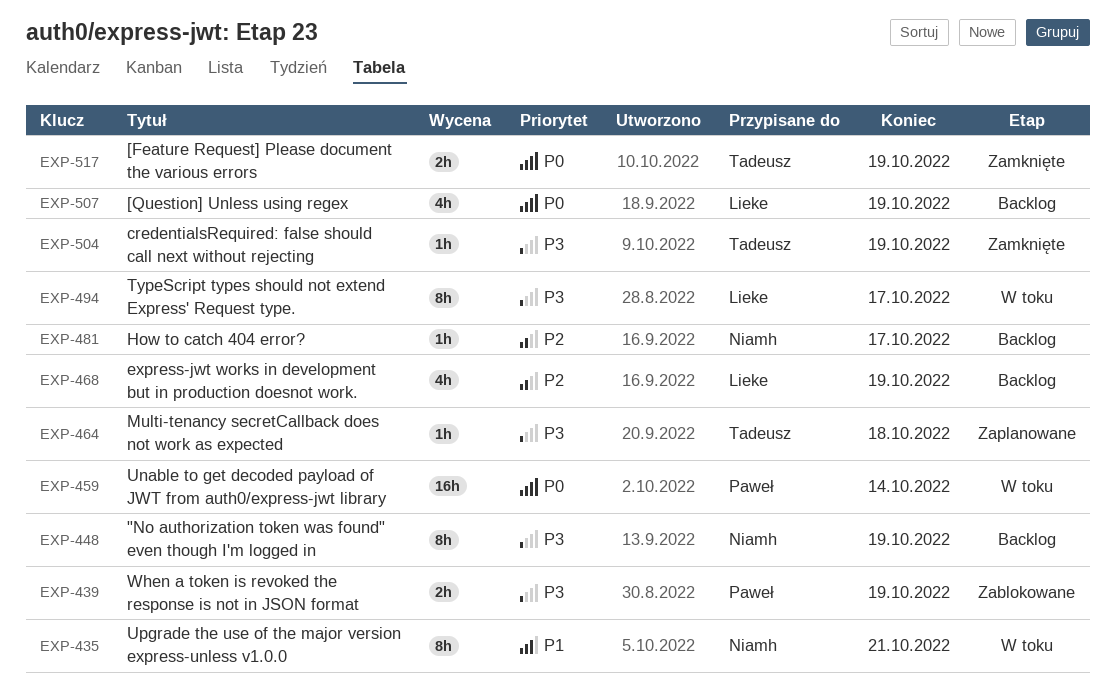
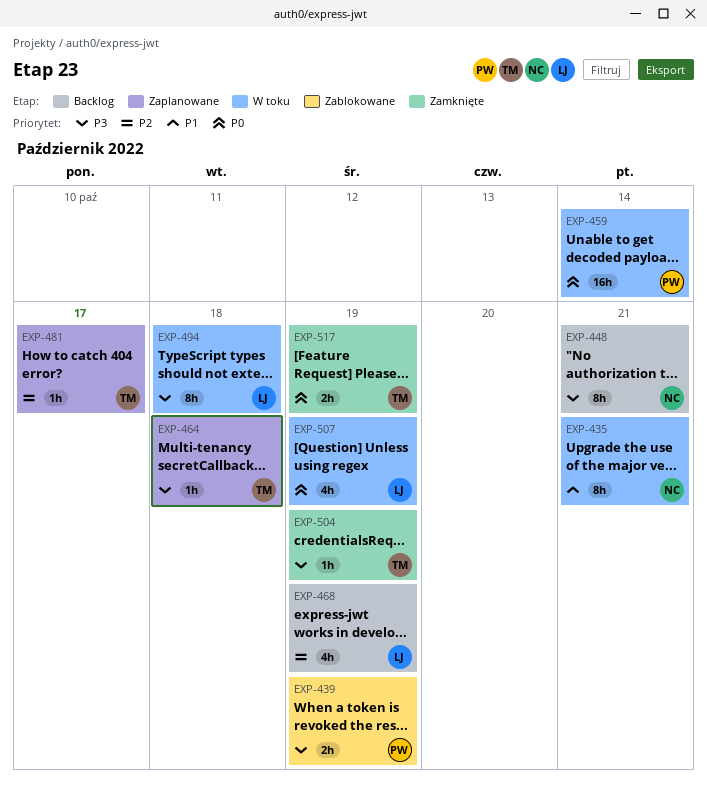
EXP-448, due: Oct 19 -> Oct 21
EXP-481, status: Backlog -> Zaplanowane
EXP-481, owner: Niamh -> Tadeusz
EXP-494, due: Oct 17 -> Oct 18
EXP-507, status: Backlog -> W toku

